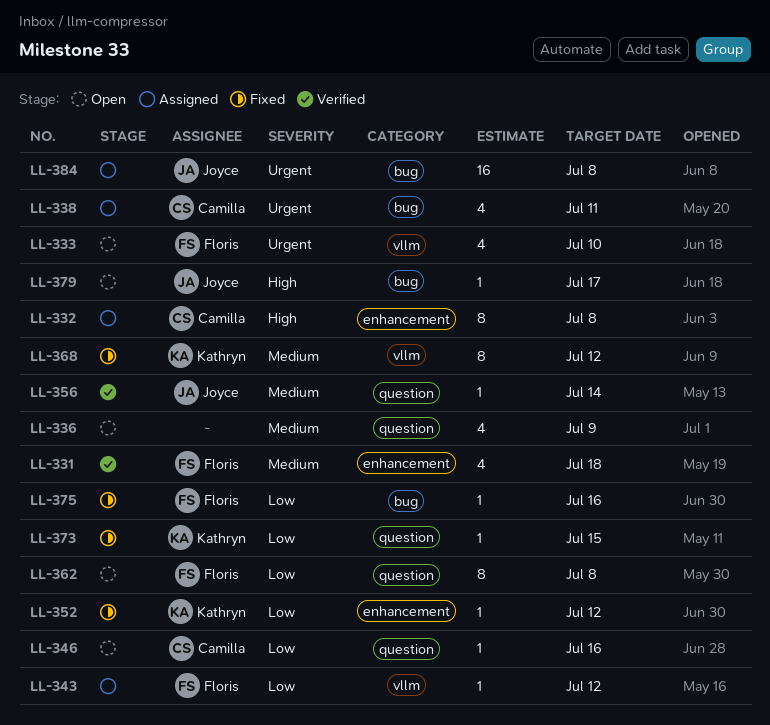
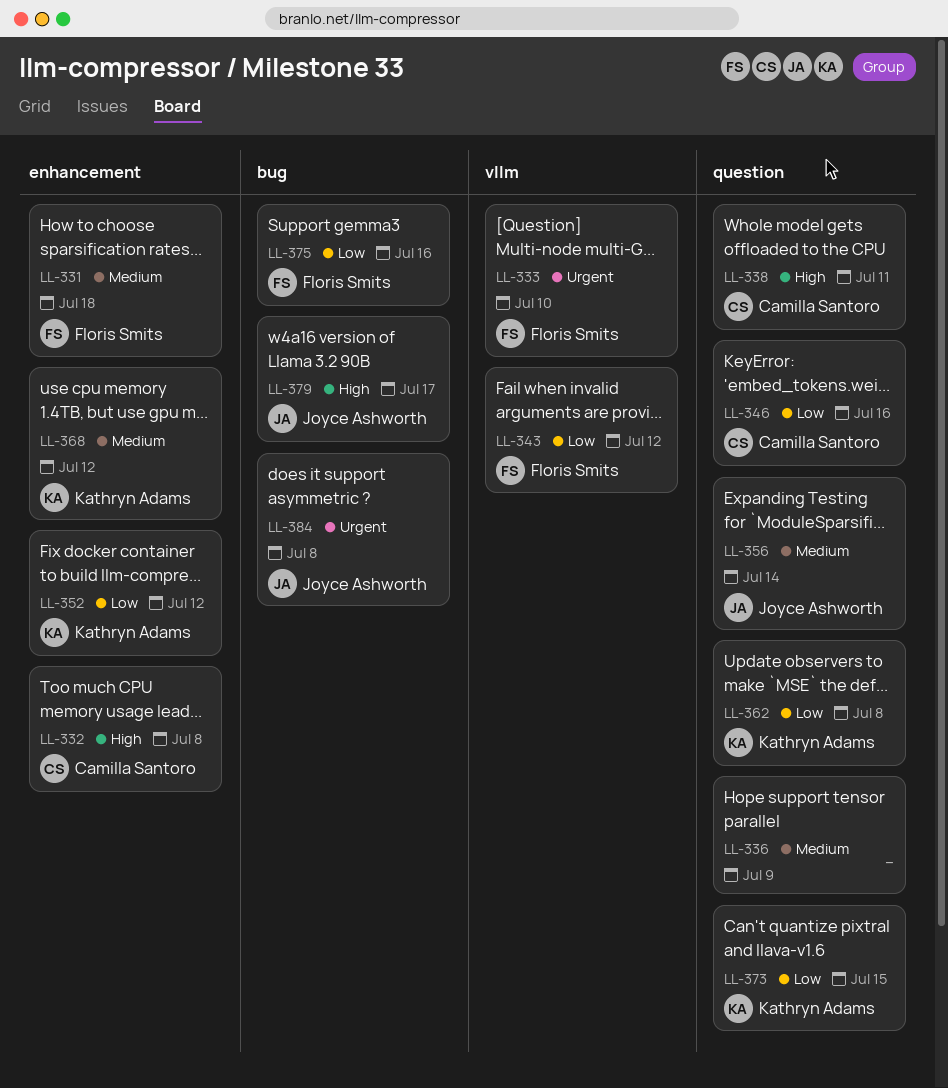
LL-338, priority: Urgent -> High
LL-338, label: bug -> question
LL-362, owner: Floris Smits -> Kathryn Adams
LL-368, label: vllm -> enhancement

